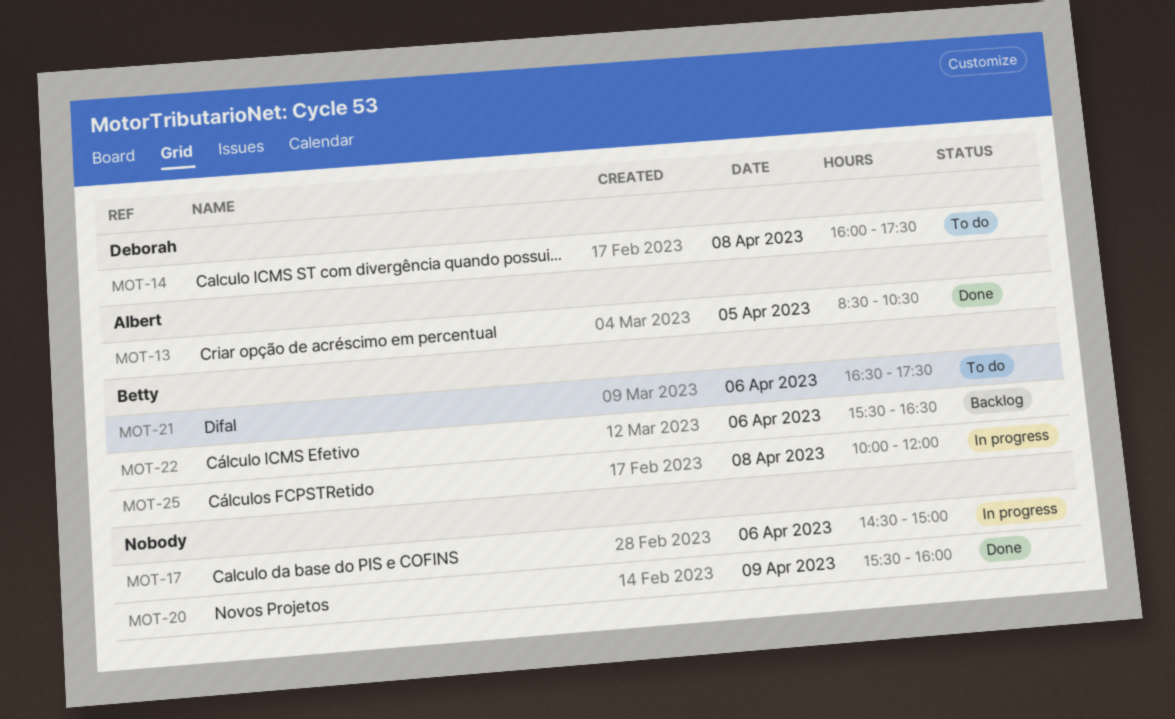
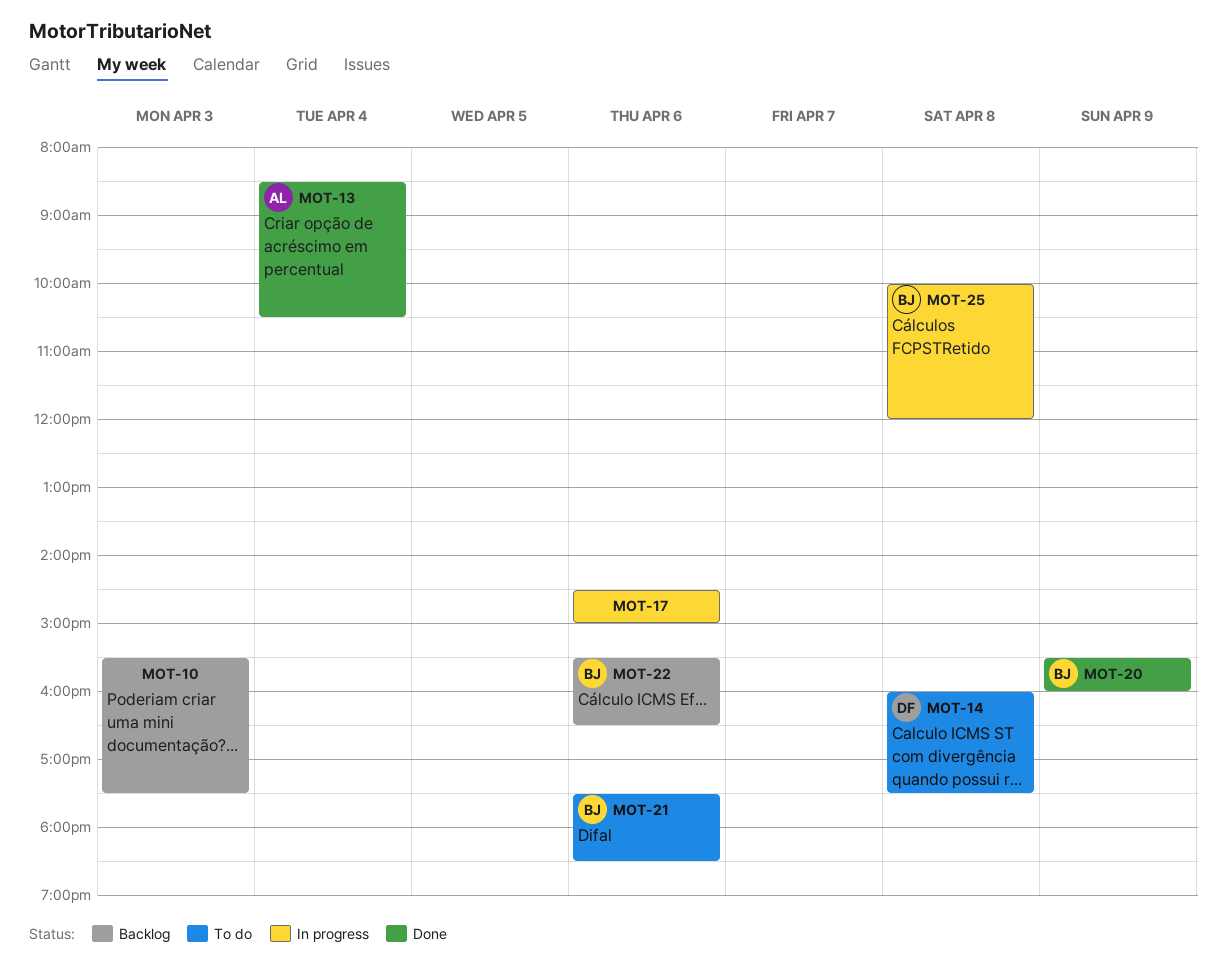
MOT-10: none -> present
MOT-13, day: Apr 5 -> Apr 4
MOT-20, owner: none -> Betty
MOT-21, begins: 16:30 -> 17:30
MOT-21, ends: 17:30 -> 18:30

